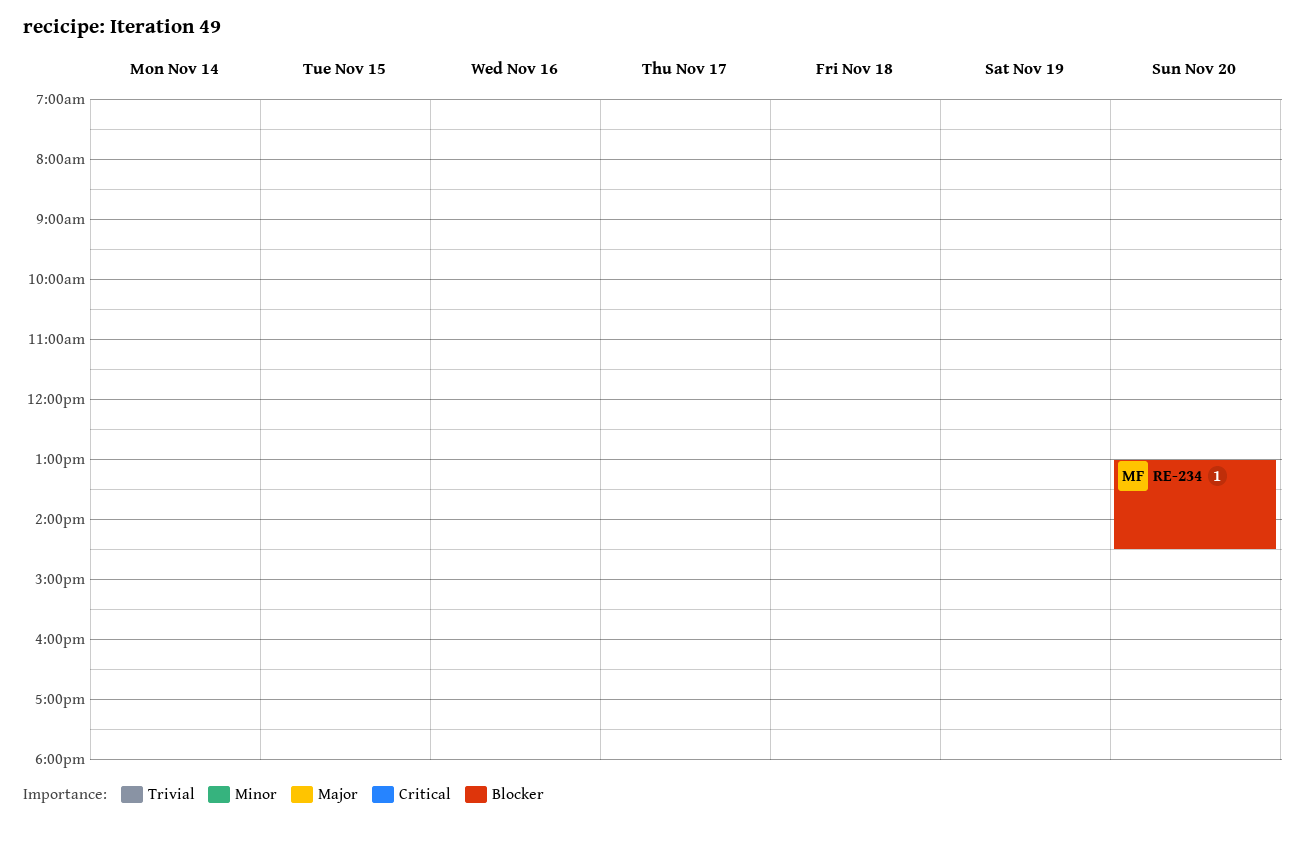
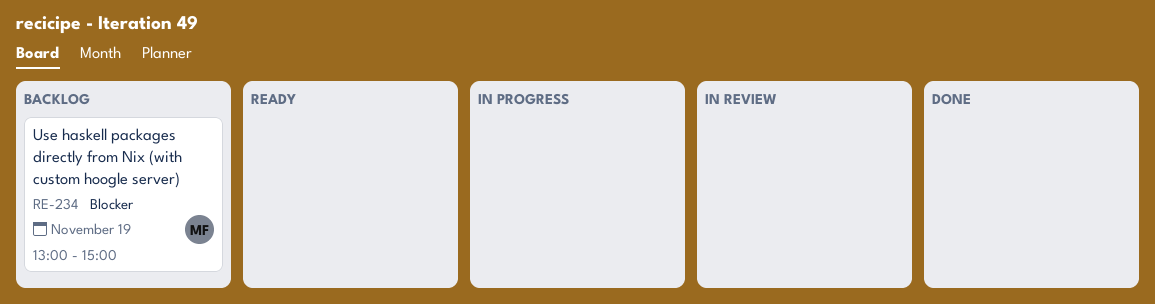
RE-234, day: Nov 20 -> Nov 19
RE-234, ends: 14:30 -> 15:00

